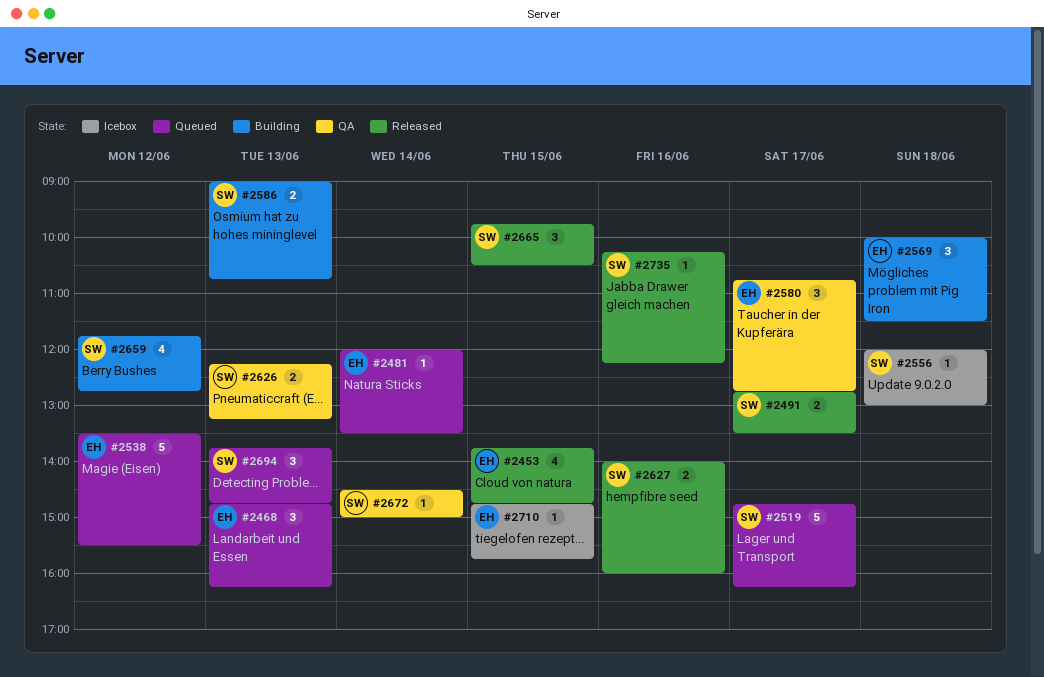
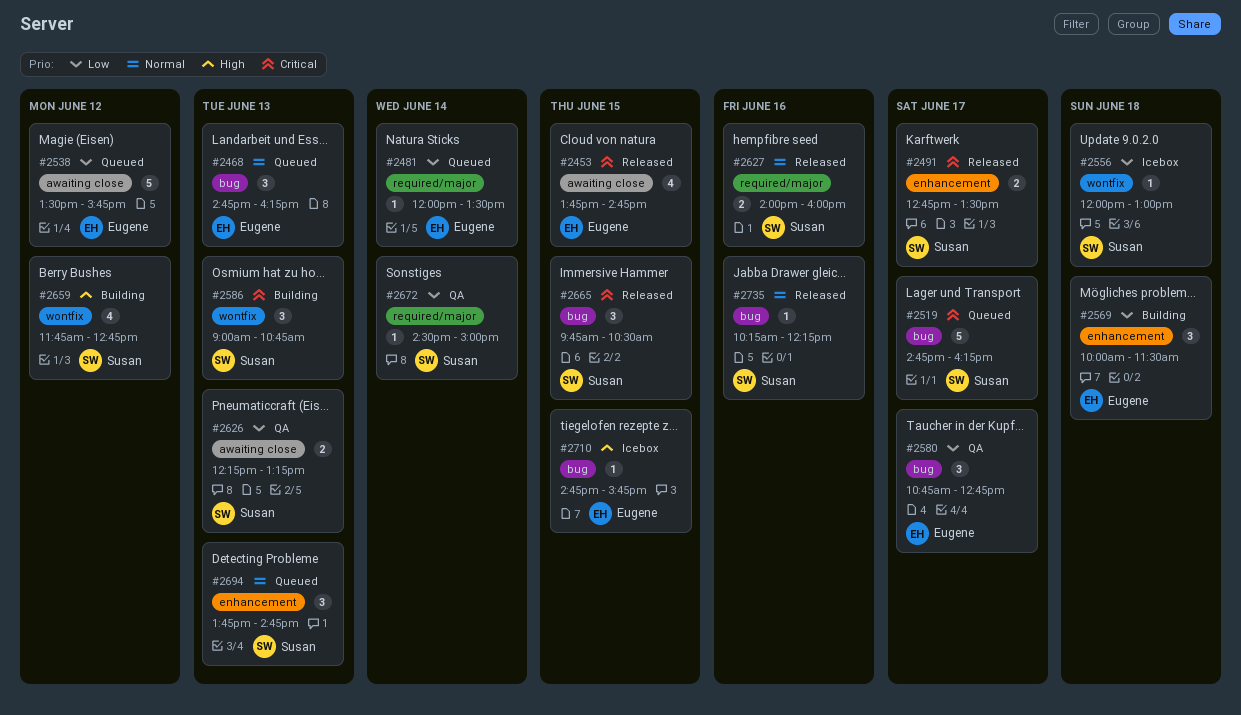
#2538, ends: 15:30 -> 15:45
#2586, estimate: 2 -> 3

